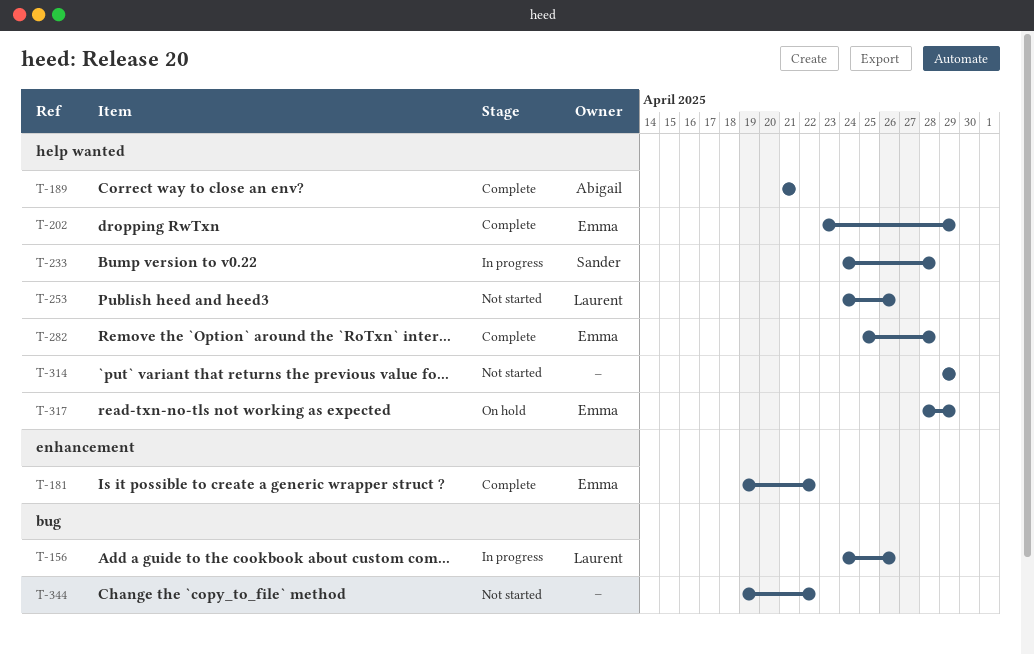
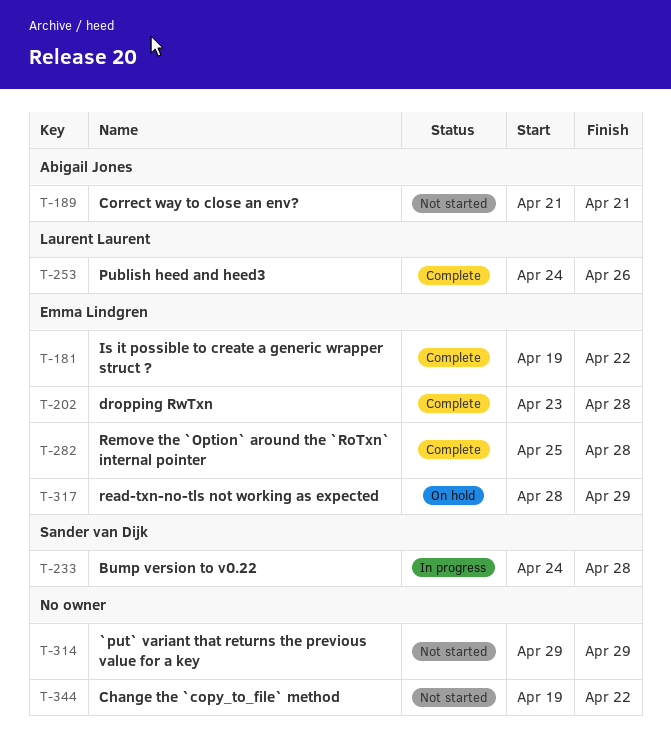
T-156: present -> none
T-189, status: Complete -> Not started
T-202, due: Apr 29 -> Apr 28
T-253, status: Not started -> Complete

